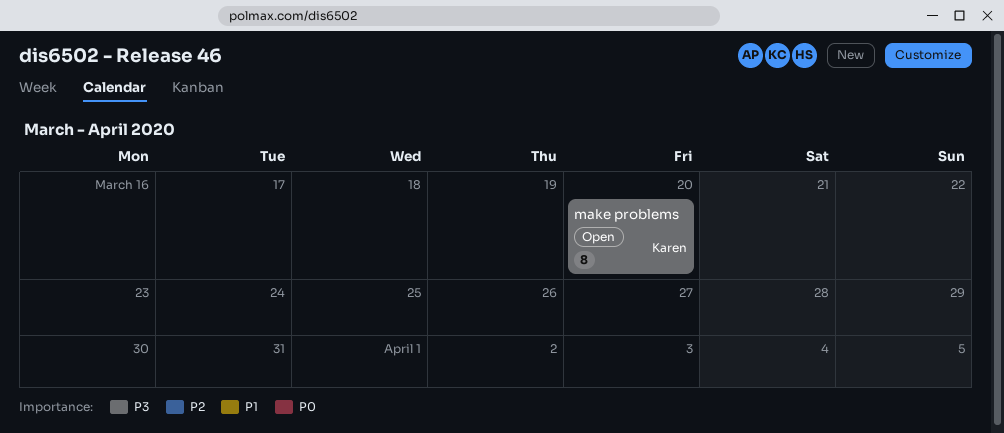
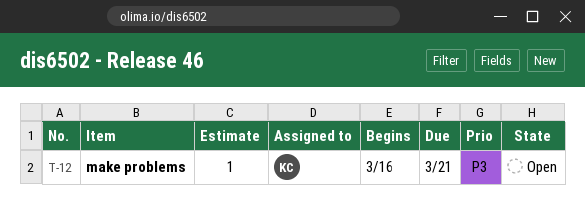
make problems, estimate: 8 -> 1
make problems, due: Mar 20 -> Mar 21

